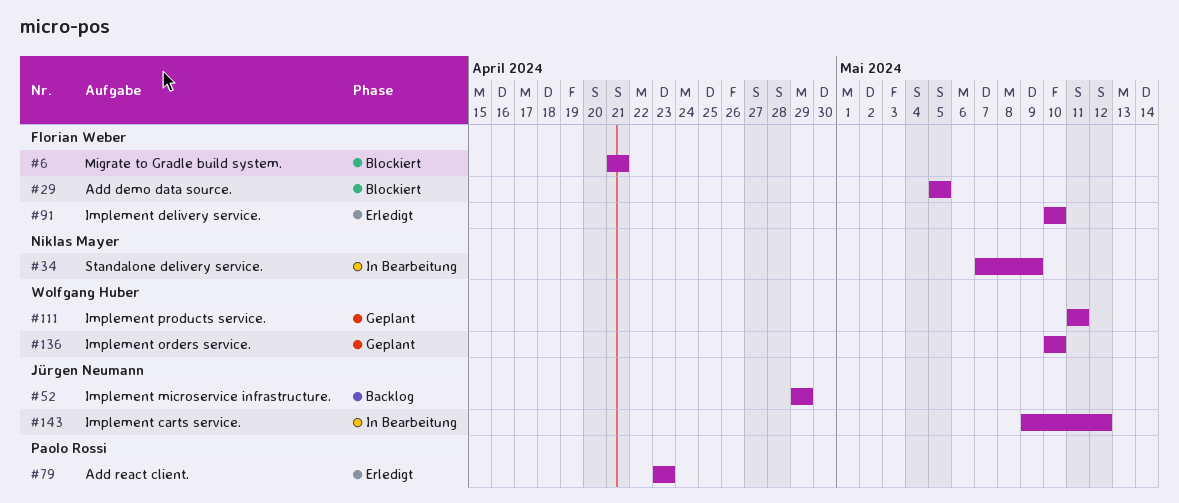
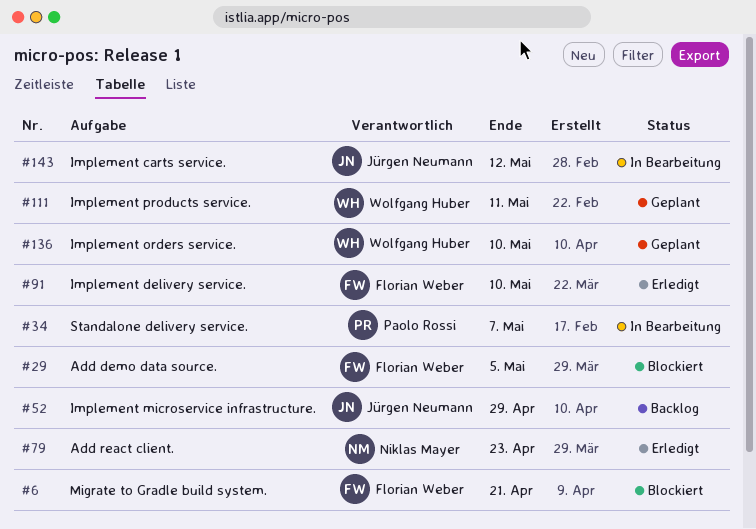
#34, owner: Niklas Mayer -> Paolo Rossi
#34, due: May 9 -> May 7
#79, owner: Paolo Rossi -> Niklas Mayer

